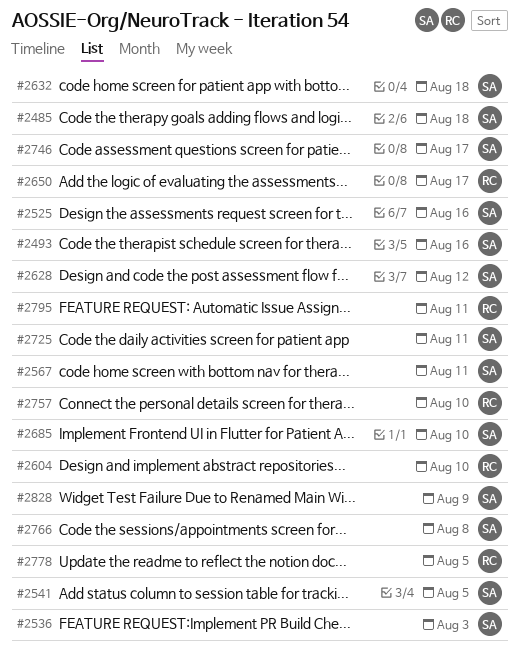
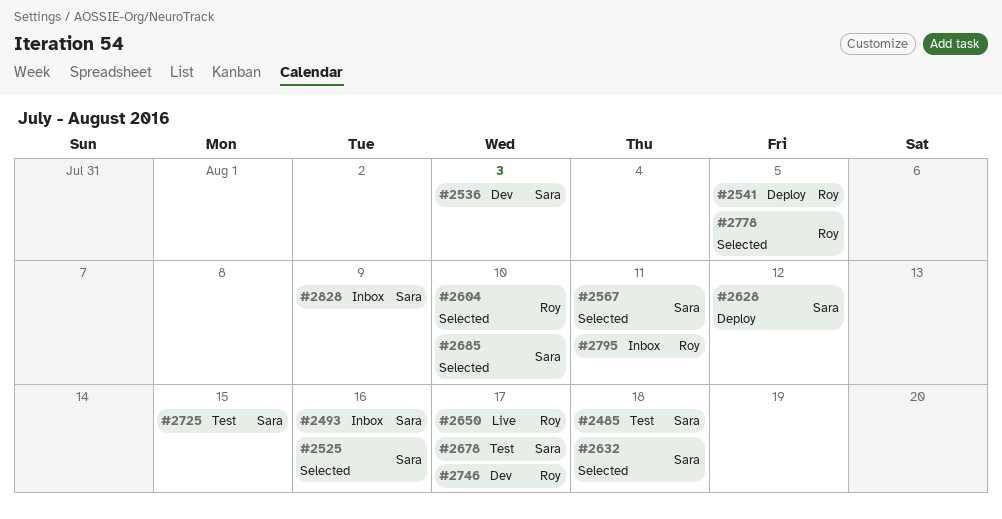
#2541, owner: Sara -> Roy
#2678: none -> present
#2725, due: Aug 11 -> Aug 15
#2746, owner: Sara -> Roy
#2757: present -> none
#2766: present -> none

